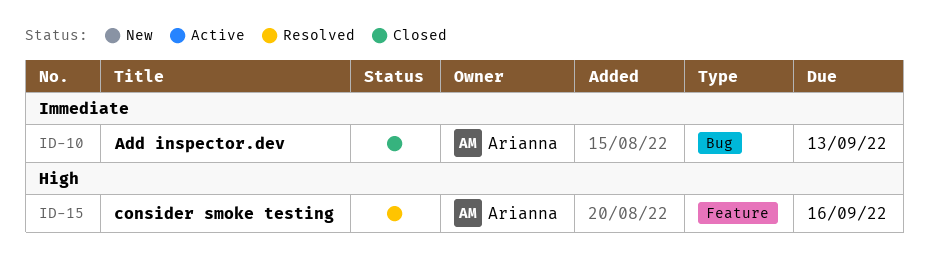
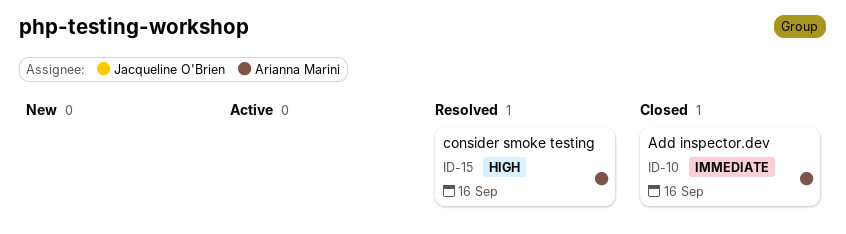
ID-10, due: Sep 13 -> Sep 16

